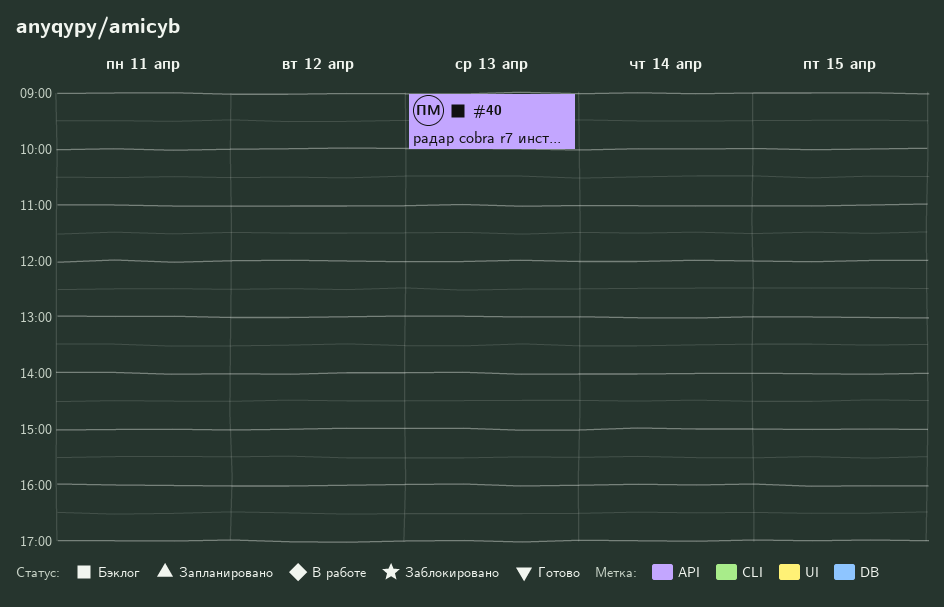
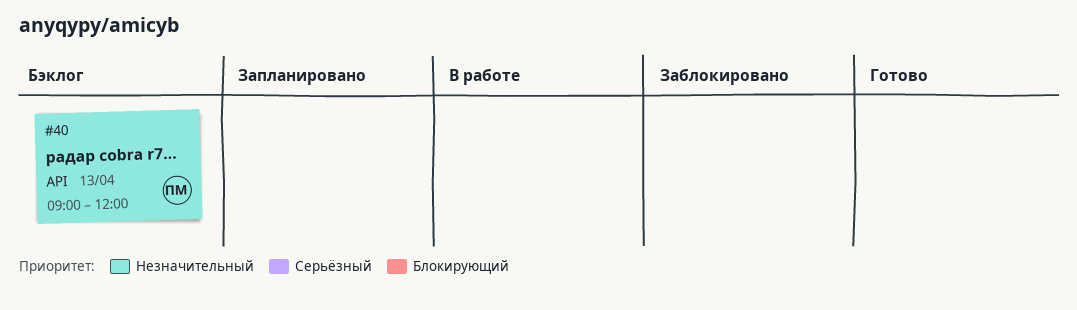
#40, ends: 10:00 -> 12:00

